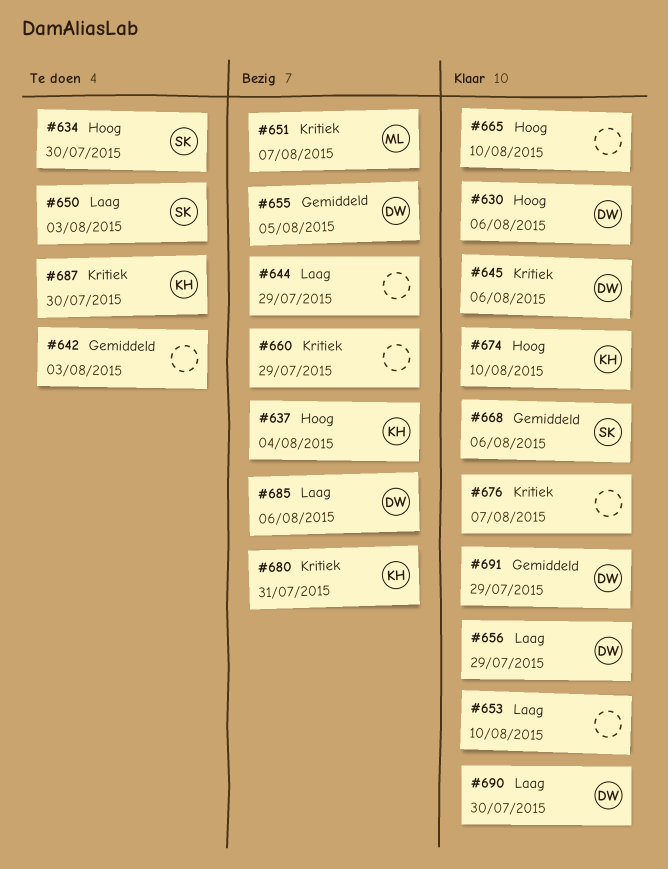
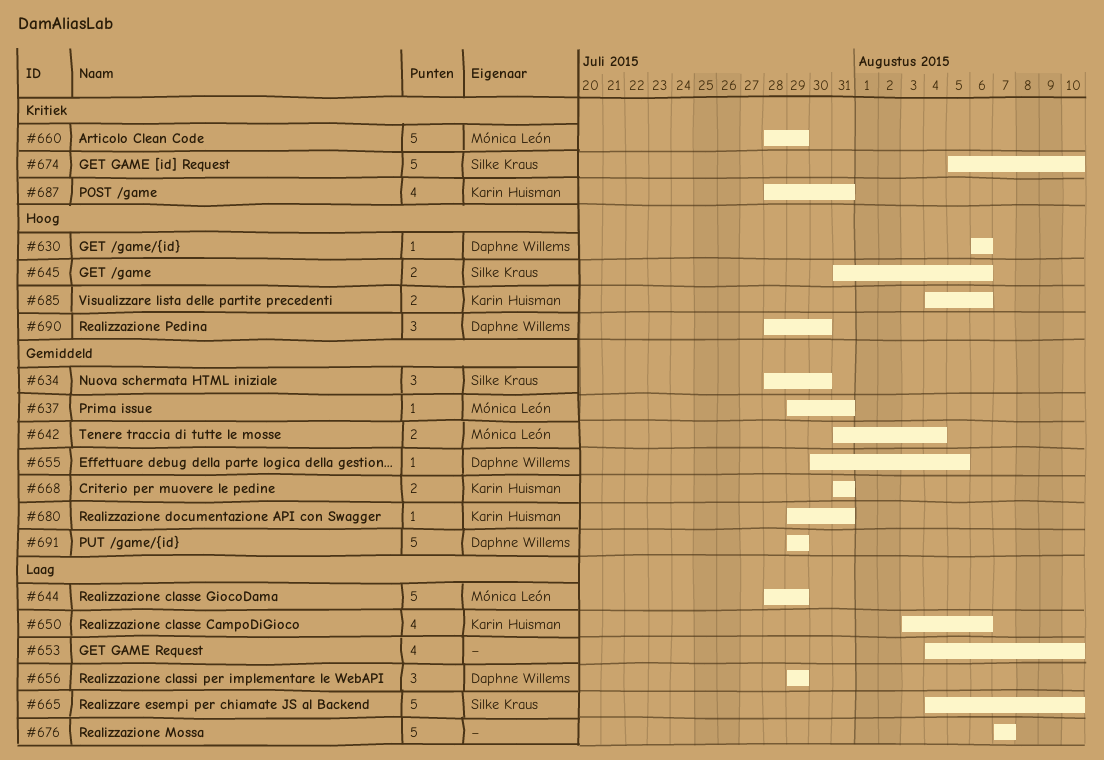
#634, priority: Hoog -> Gemiddeld
#637, owner: Karin Huisman -> Mónica León
#637, priority: Hoog -> Gemiddeld
#637, due: Aug 4 -> Jul 31
#642, owner: none -> Mónica León
#642, due: Aug 3 -> Aug 4
#644, owner: none -> Mónica León
#645, owner: Daphne Willems -> Silke Kraus
#645, priority: Kritiek -> Hoog
#650, owner: Silke Kraus -> Karin Huisman
#650, due: Aug 3 -> Aug 6
#651: present -> none
#660, owner: none -> Mónica León
#665, owner: none -> Silke Kraus
#665, priority: Hoog -> Laag
#668, owner: Silke Kraus -> Karin Huisman
#668, due: Aug 6 -> Jul 31
#674, owner: Karin Huisman -> Silke Kraus
#674, priority: Hoog -> Kritiek
#676, priority: Kritiek -> Laag
#680, priority: Kritiek -> Gemiddeld
#685, owner: Daphne Willems -> Karin Huisman
#685, priority: Laag -> Hoog
#687, due: Jul 30 -> Jul 31
#690, priority: Laag -> Hoog

